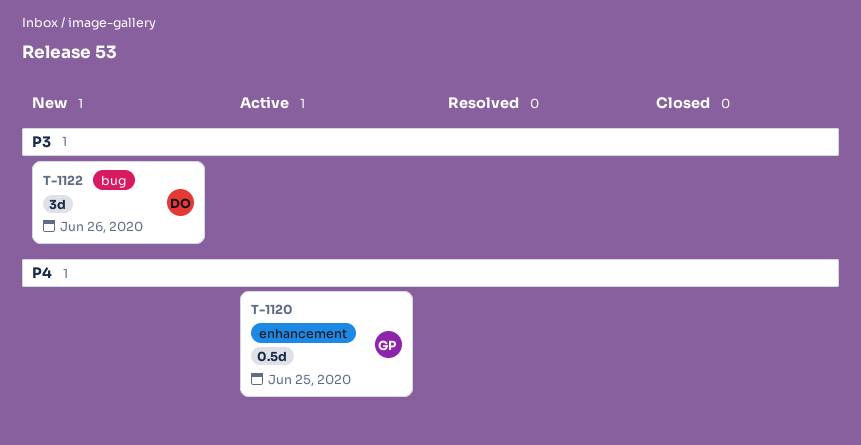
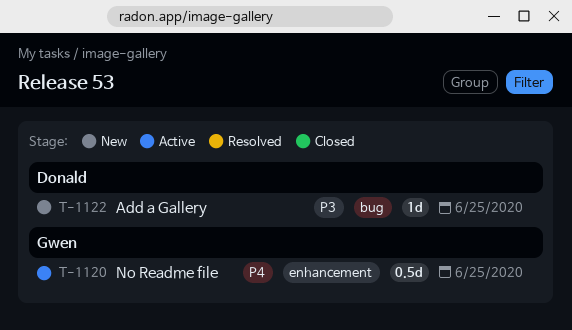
T-1122, estimate: 3d -> 1d
T-1122, due: Jun 26 -> Jun 25

